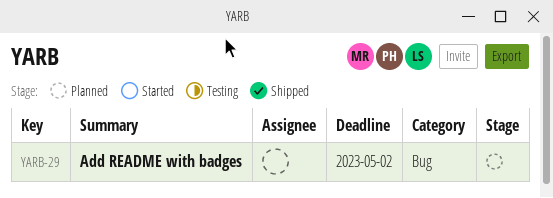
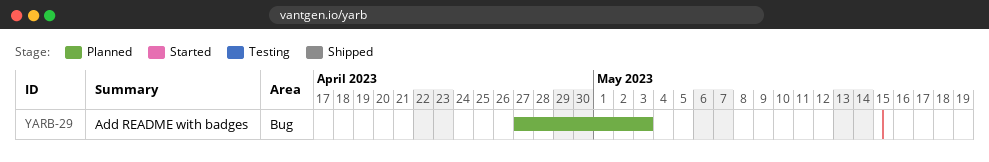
YARB-29, due: May 2 -> May 3

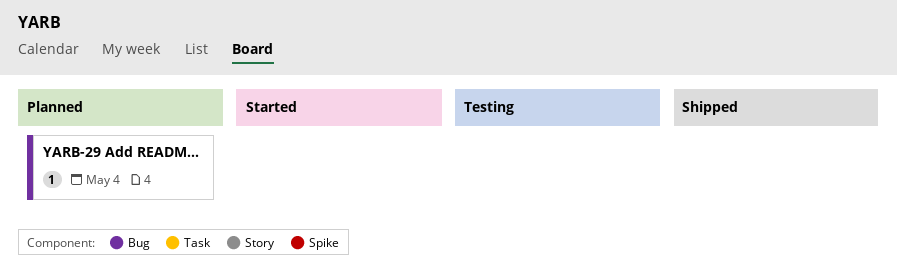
YARB-29, due: May 3 -> May 4

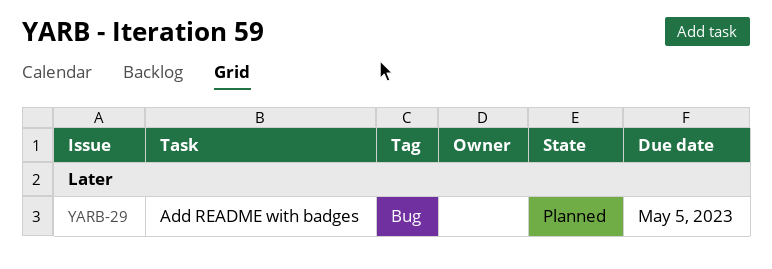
YARB-29, due: May 4 -> May 5

